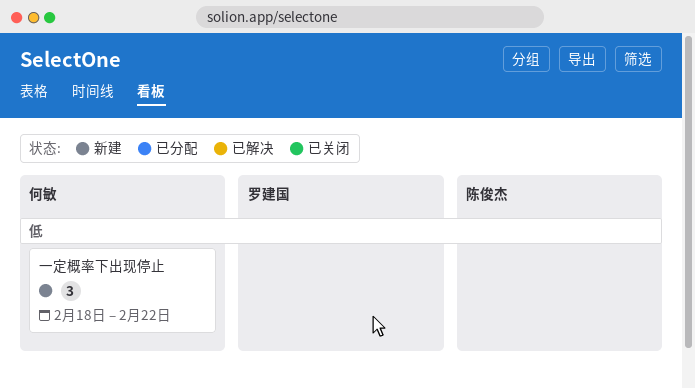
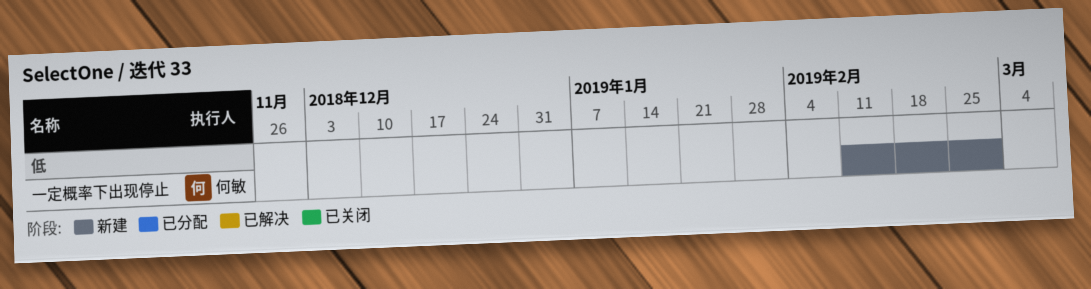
一定概率下出现停止, start: Feb 18 -> Feb 11
一定概率下出现停止, due: Feb 22 -> Mar 1

